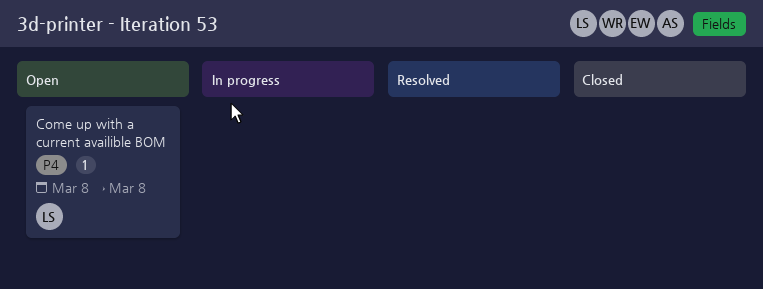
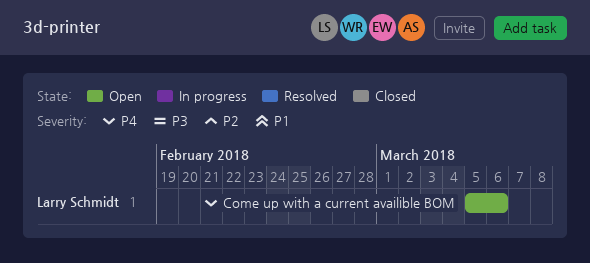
Come up with a current availible BOM, start: Mar 8 -> Mar 5
Come up with a current availible BOM, due: Mar 8 -> Mar 6

